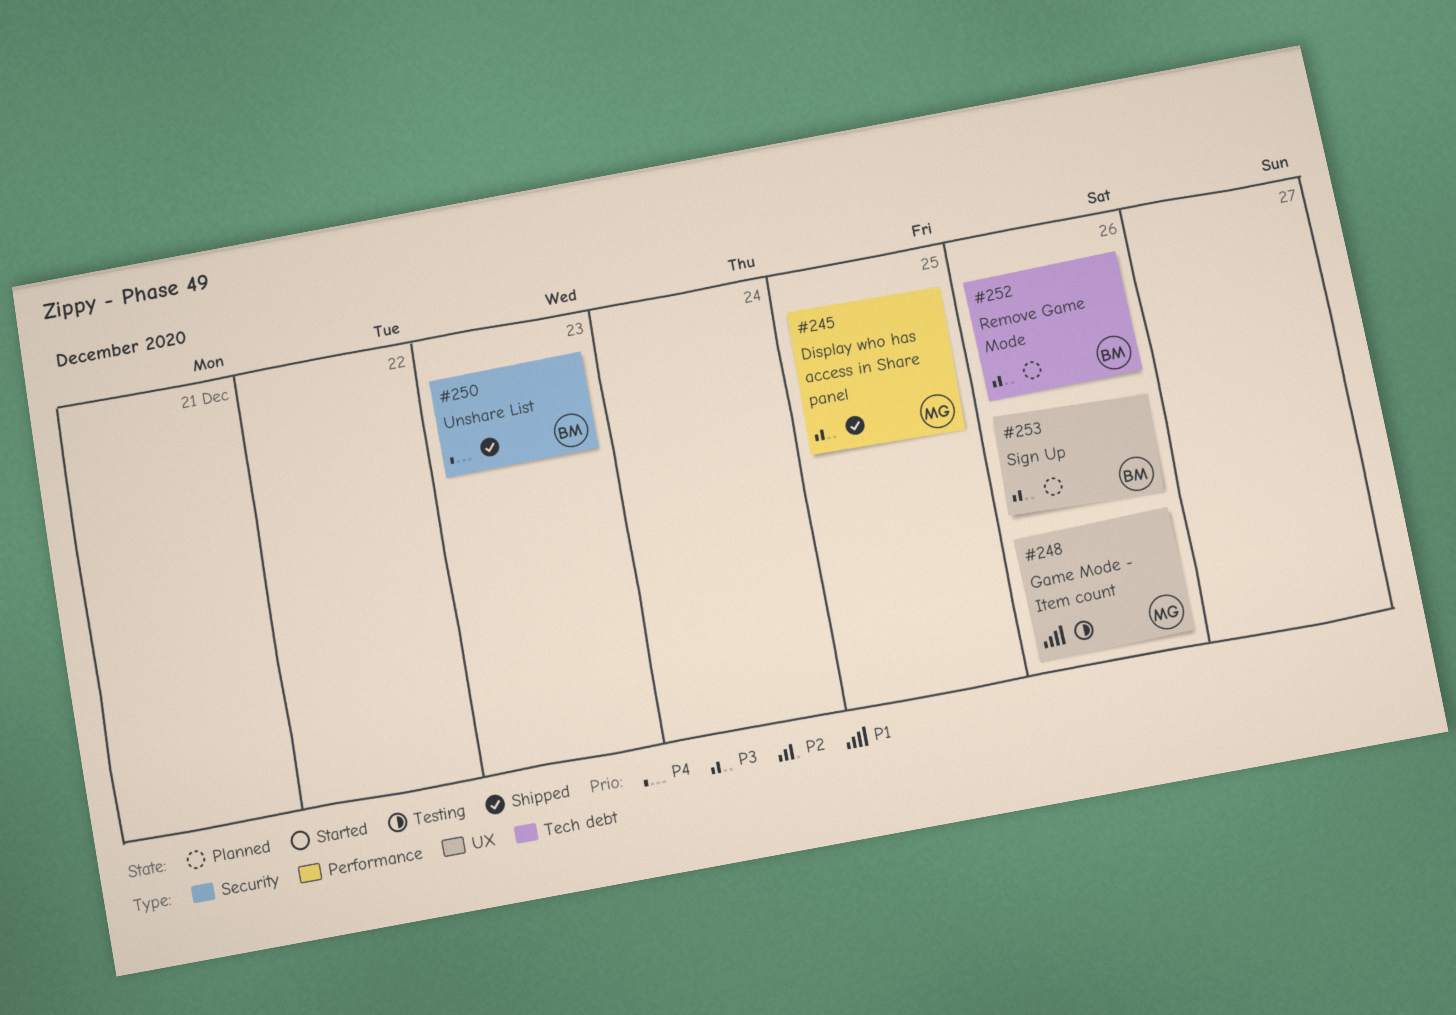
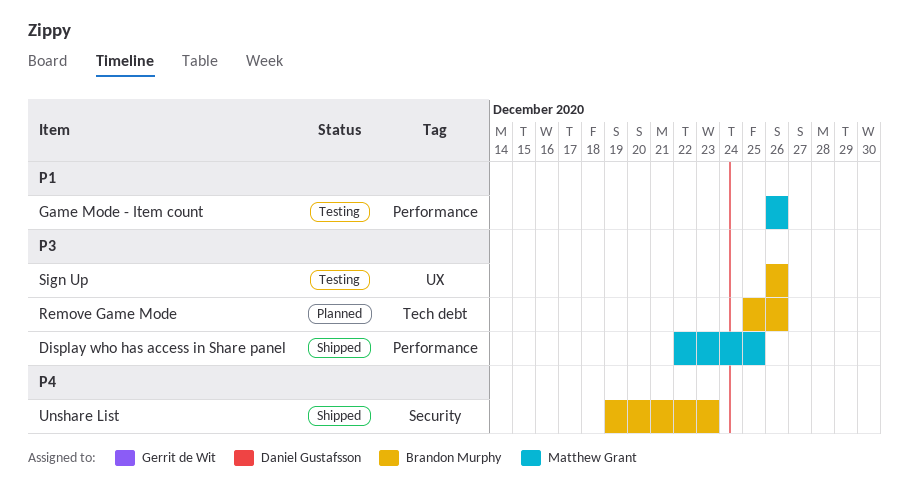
Game Mode - Item count, label: UX -> Performance
Sign Up, status: Planned -> Testing

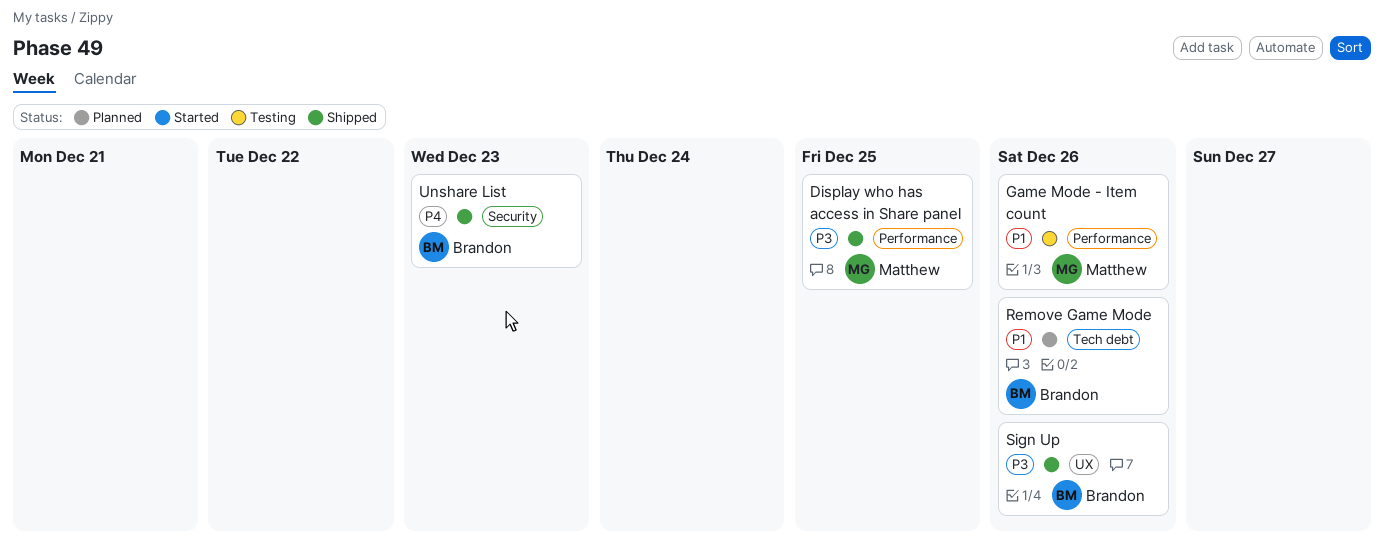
Remove Game Mode, priority: P3 -> P1
Sign Up, status: Testing -> Shipped

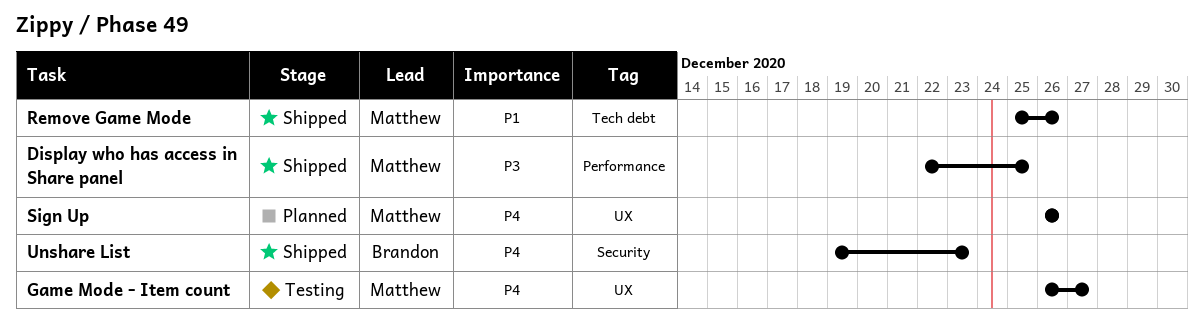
Game Mode - Item count, priority: P1 -> P4
Game Mode - Item count, label: Performance -> UX
Game Mode - Item count, due: Dec 26 -> Dec 27
Remove Game Mode, status: Planned -> Shipped
Remove Game Mode, owner: Brandon -> Matthew
Sign Up, status: Shipped -> Planned
Sign Up, owner: Brandon -> Matthew
Sign Up, priority: P3 -> P4

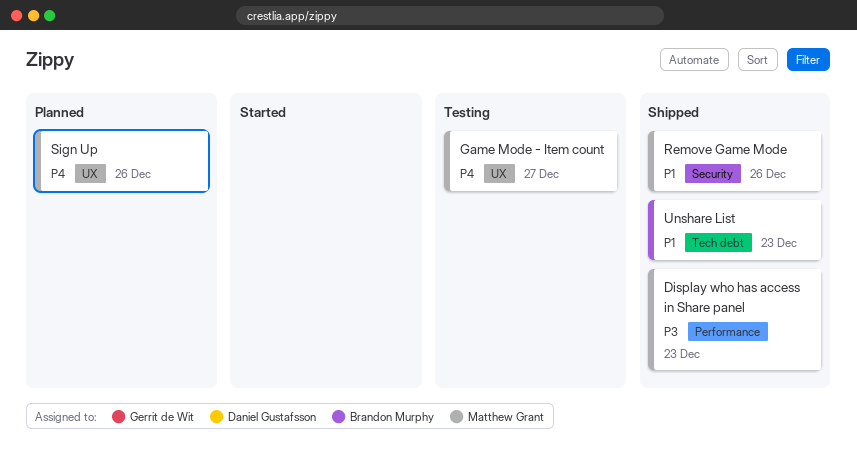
Display who has access in Share panel, due: Dec 25 -> Dec 23
Remove Game Mode, label: Tech debt -> Security
Unshare List, priority: P4 -> P1
Unshare List, label: Security -> Tech debt

